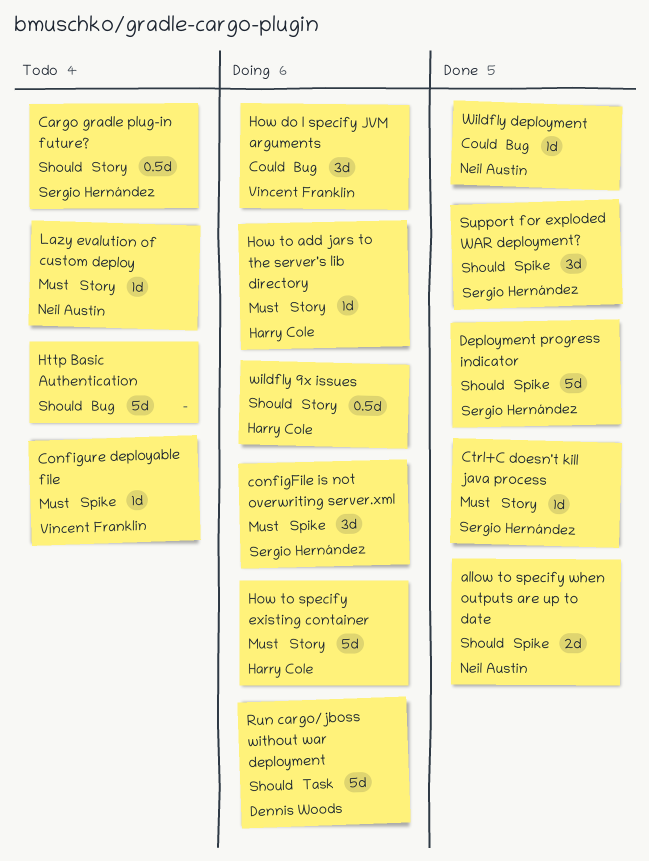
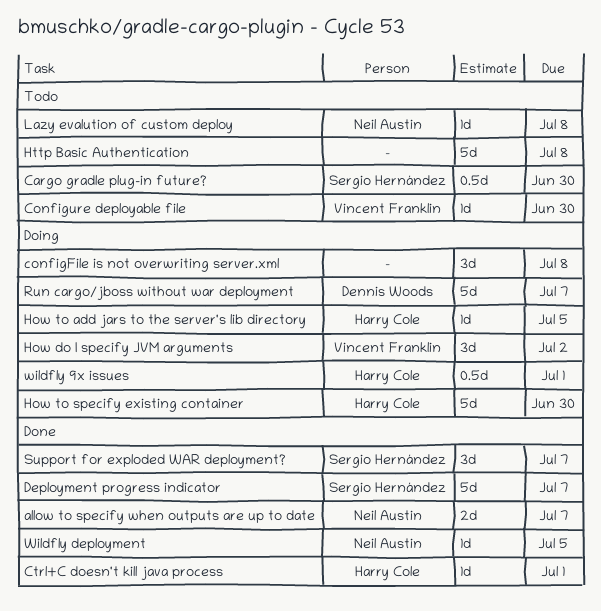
configFile is not overwriting server.xml, owner: Sergio Hernández -> none
Ctrl+C doesn't kill java process, owner: Sergio Hernández -> Harry Cole

